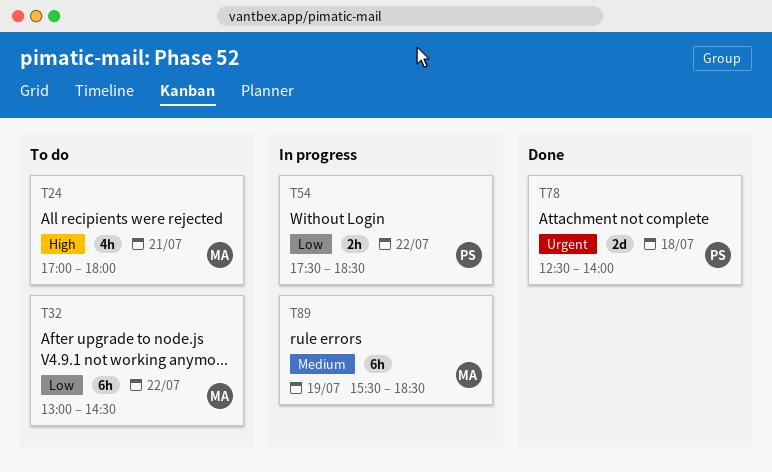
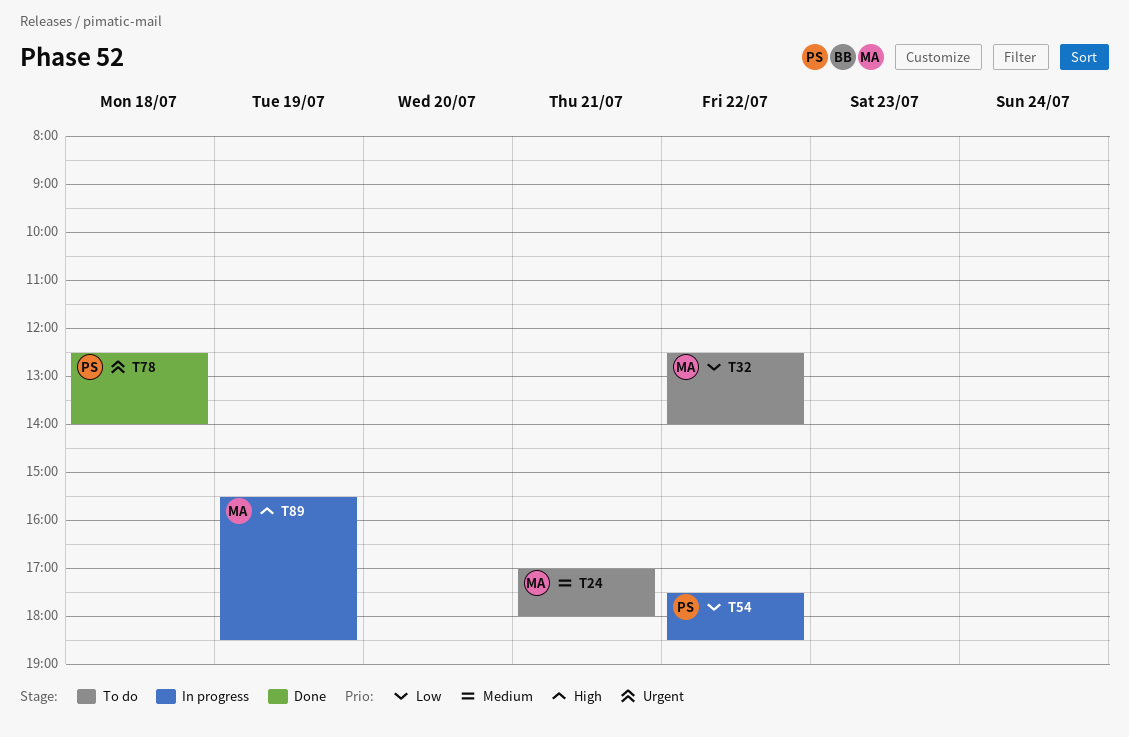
T24, priority: High -> Medium
T32, begins: 13:00 -> 12:30
T32, ends: 14:30 -> 14:00
T89, priority: Medium -> High

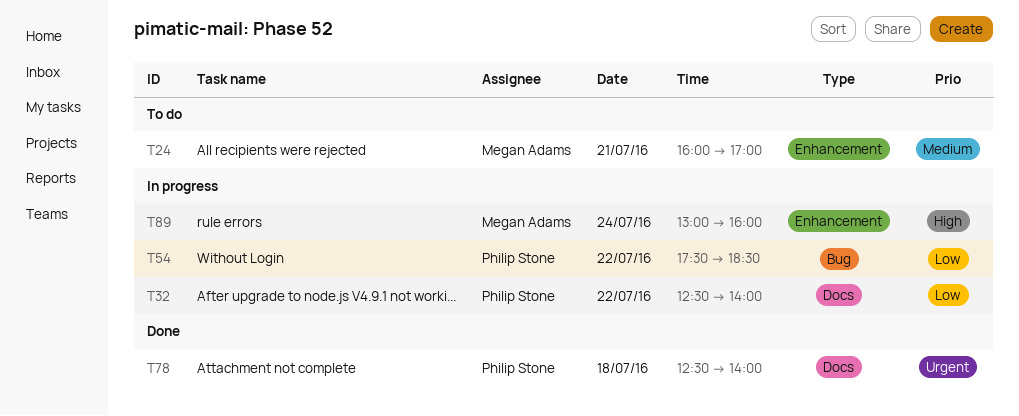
T24, begins: 17:00 -> 16:00
T24, ends: 18:00 -> 17:00
T32, status: To do -> In progress
T32, owner: Megan Adams -> Philip Stone
T89, day: Jul 19 -> Jul 24
T89, begins: 15:30 -> 13:00
T89, ends: 18:30 -> 16:00

